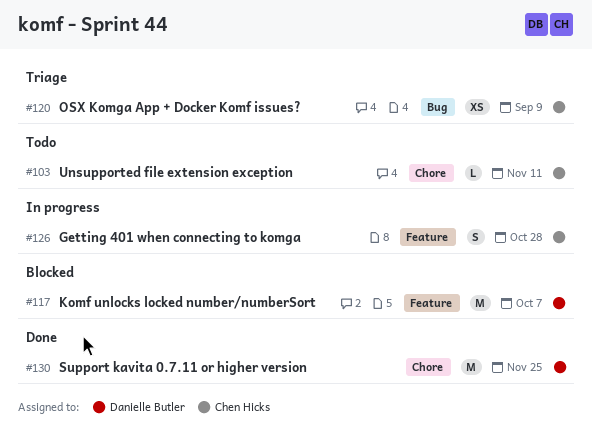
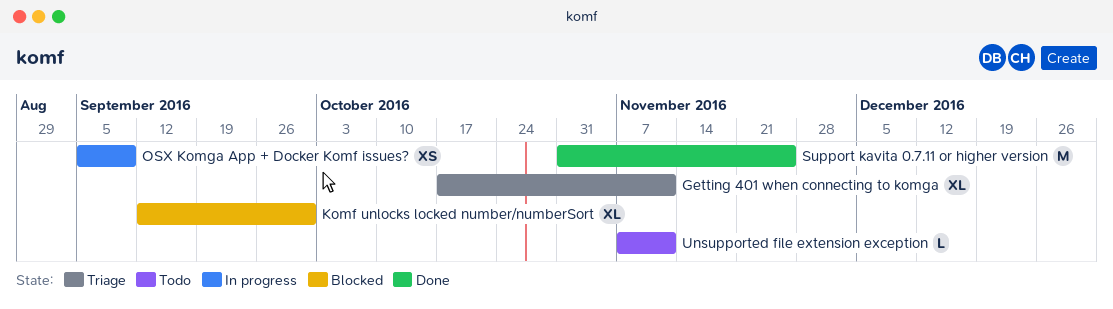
Getting 401 when connecting to komga, status: In progress -> Triage
Getting 401 when connecting to komga, estimate: S -> XL
Getting 401 when connecting to komga, due: Oct 28 -> Nov 11
Komf unlocks locked number/numberSort, estimate: M -> XL
Komf unlocks locked number/numberSort, due: Oct 7 -> Sep 30
OSX Komga App + Docker Komf issues?, status: Triage -> In progress

